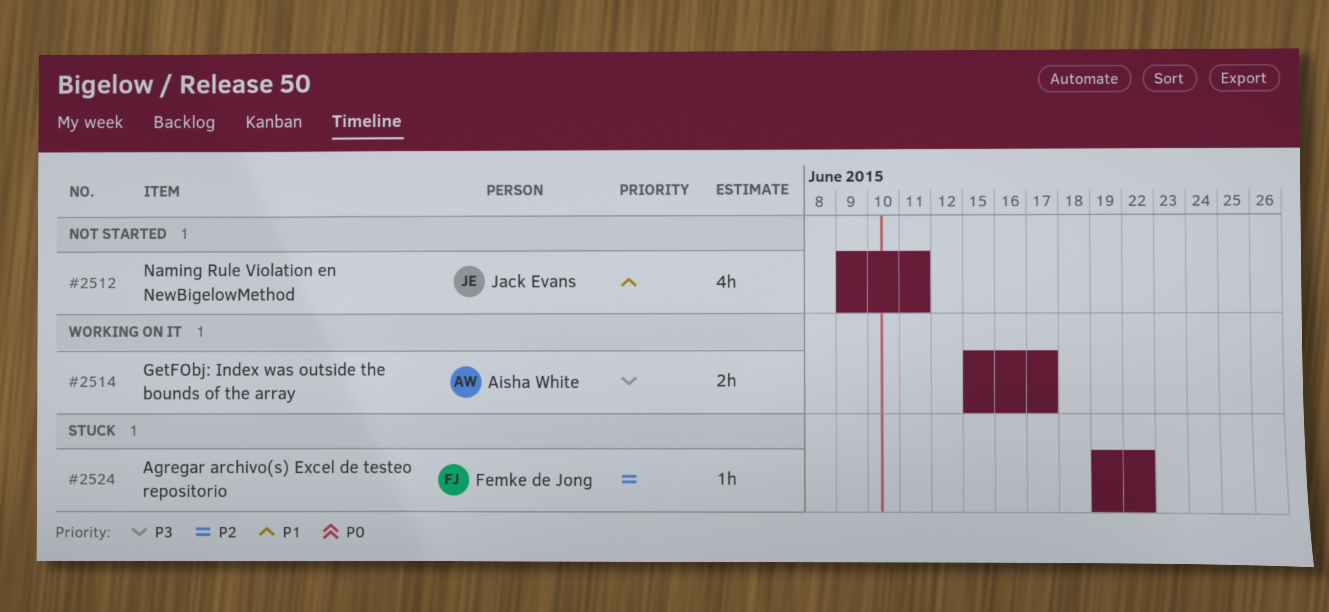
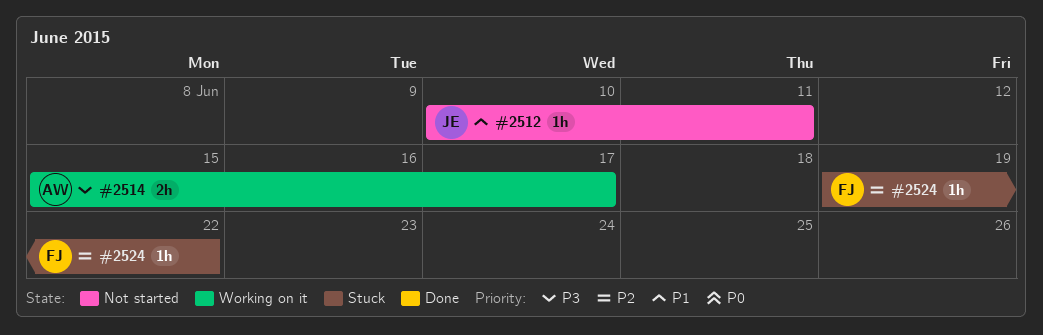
#2512, estimate: 4h -> 1h
#2512, start: Jun 9 -> Jun 10

